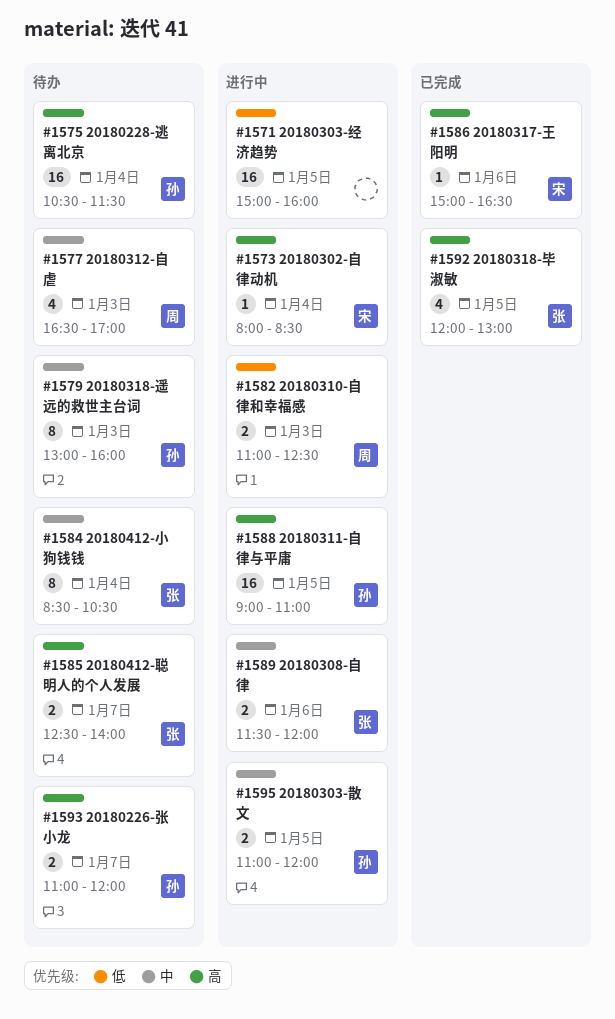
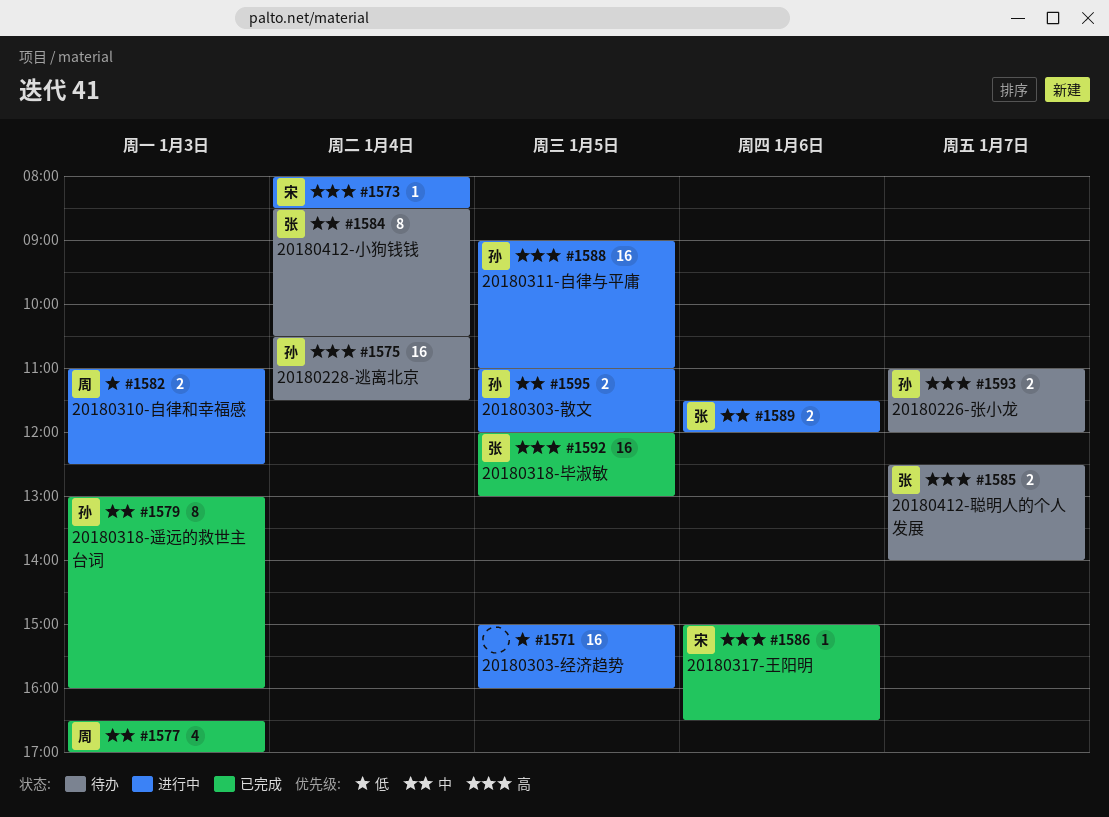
#1577, status: 待办 -> 已完成
#1579, status: 待办 -> 已完成
#1592, estimate: 4 -> 16

